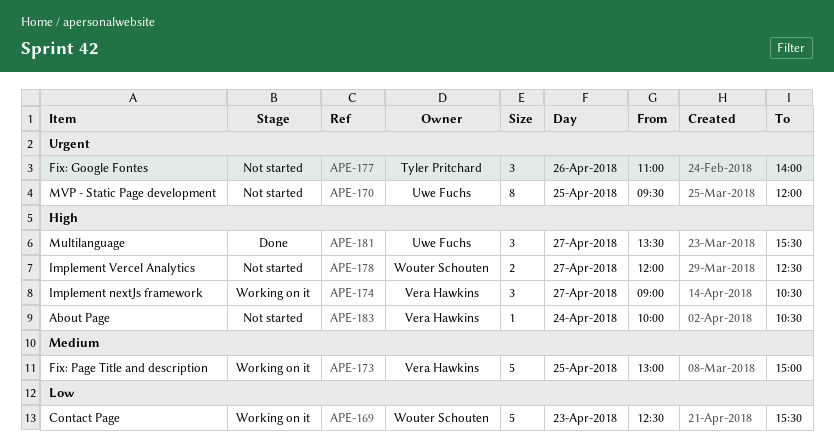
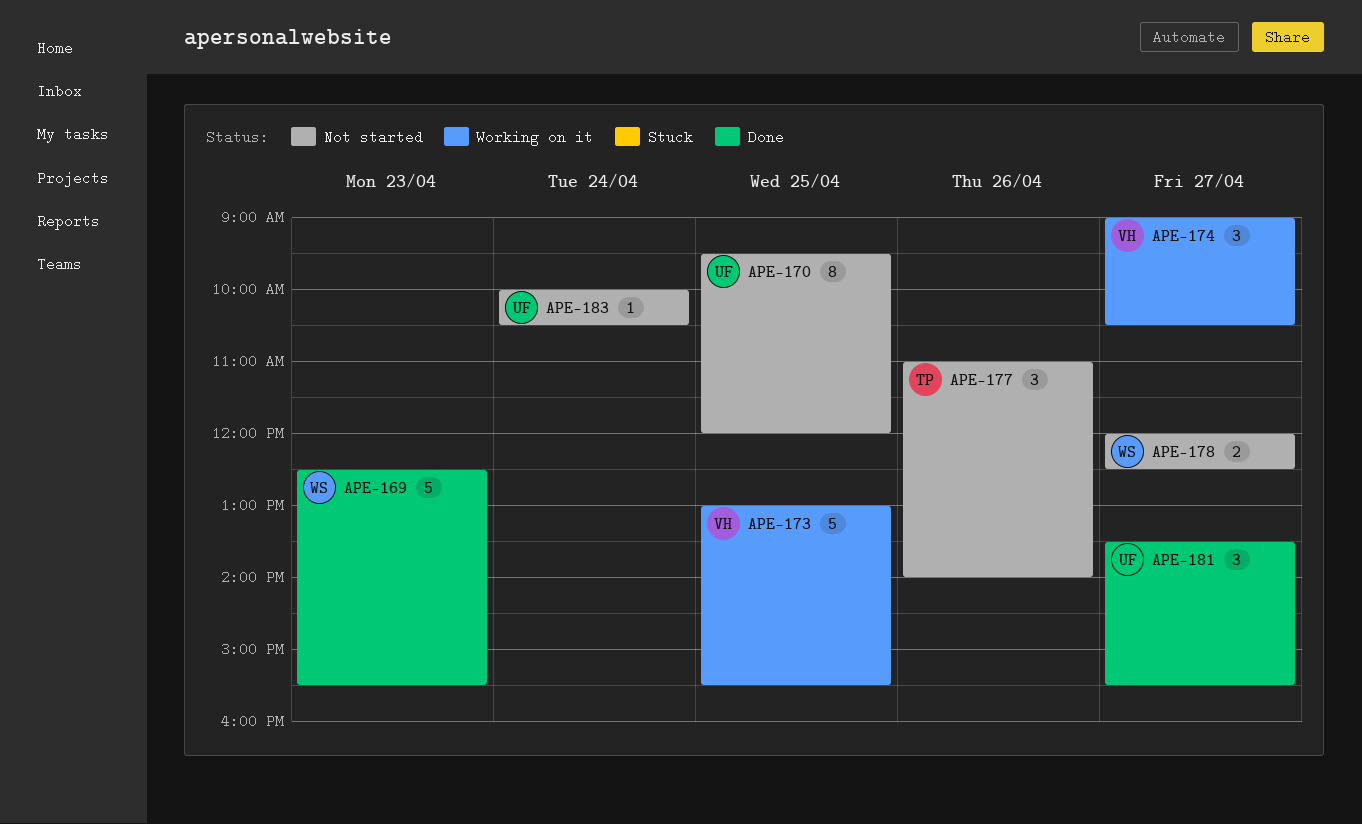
APE-169, status: Working on it -> Done
APE-173, ends: 15:00 -> 15:30
APE-183, owner: Vera Hawkins -> Uwe Fuchs

